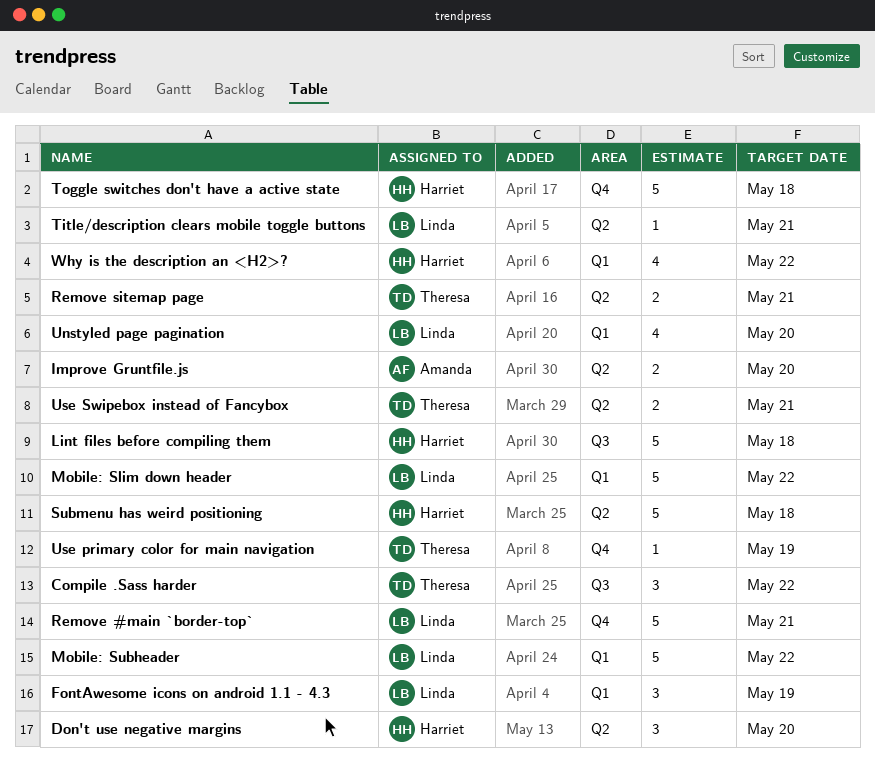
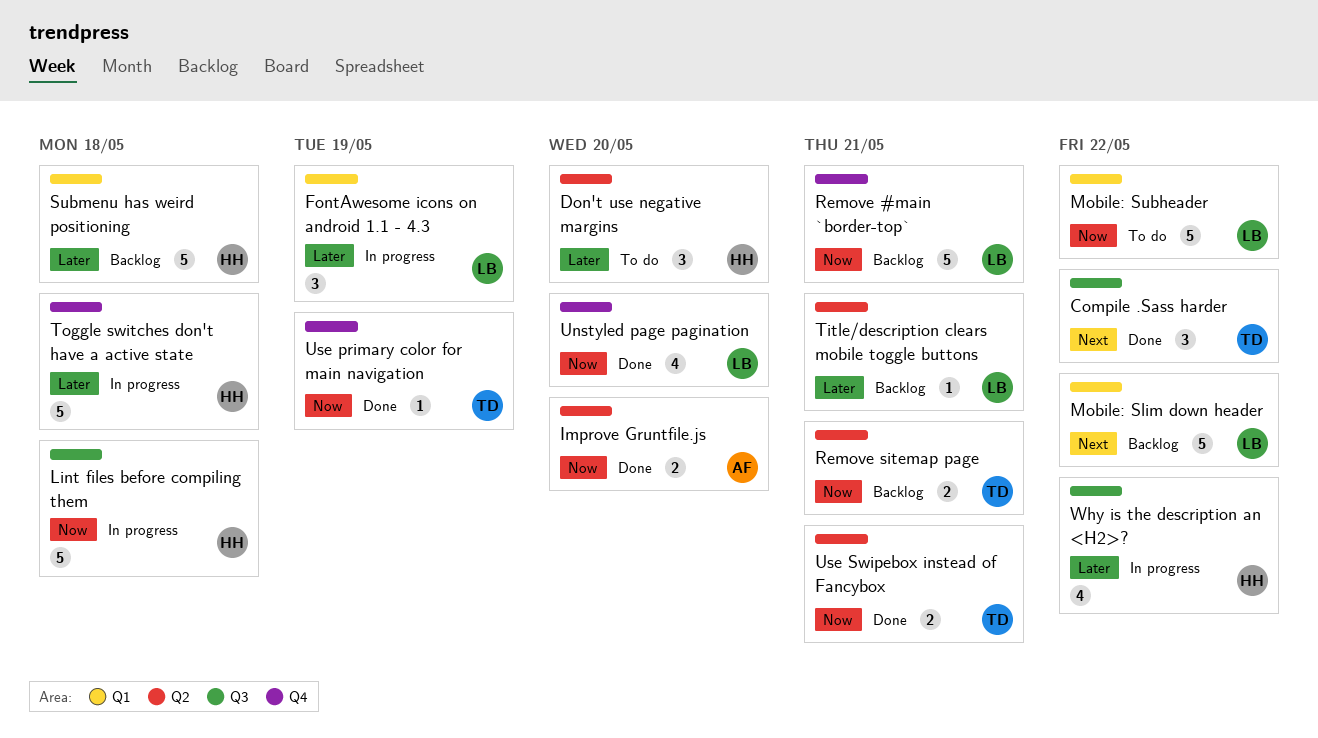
Submenu has weird positioning, label: Q2 -> Q1
Unstyled page pagination, label: Q1 -> Q4
Why is the description an <H2>?, label: Q1 -> Q3

